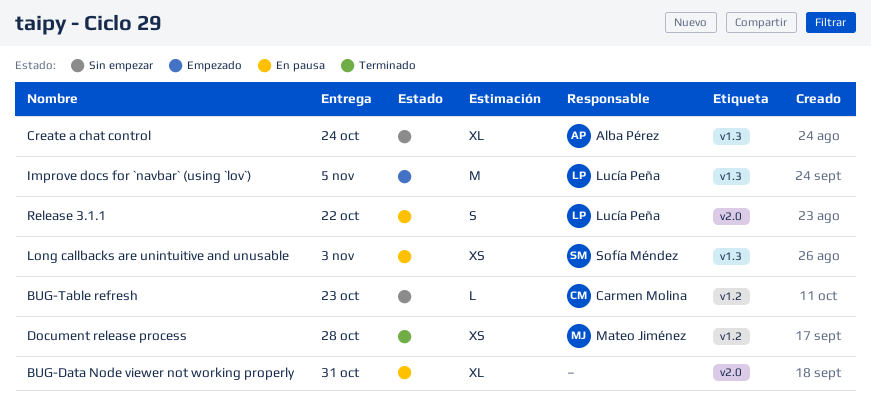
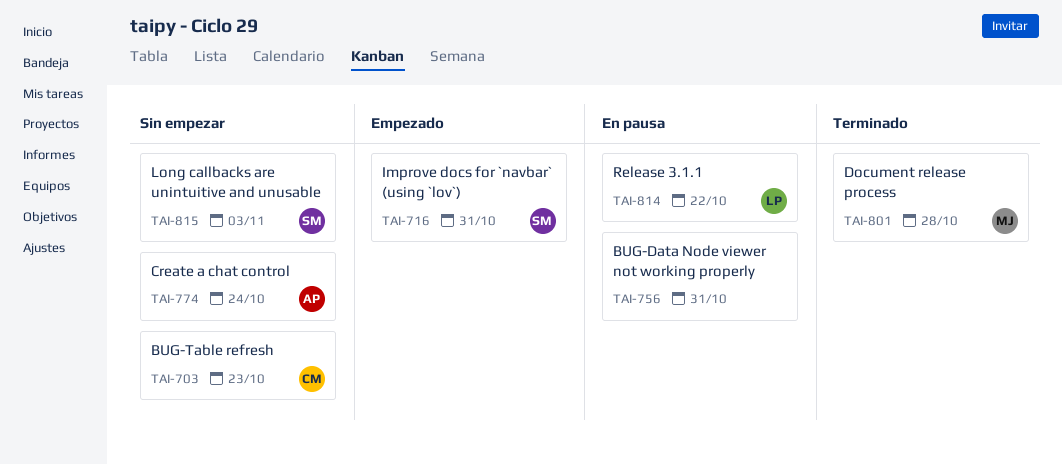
Improve docs for `navbar` (using `lov`), owner: Lucía Peña -> Sofía Méndez
Improve docs for `navbar` (using `lov`), due: Nov 5 -> Oct 31
Long callbacks are unintuitive and unusable, status: En pausa -> Sin empezar

